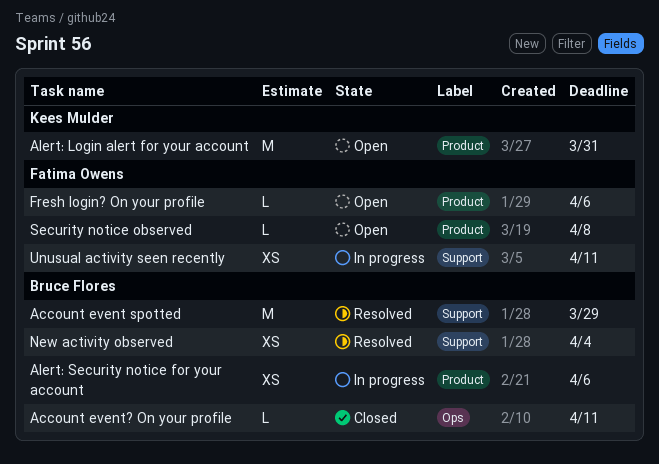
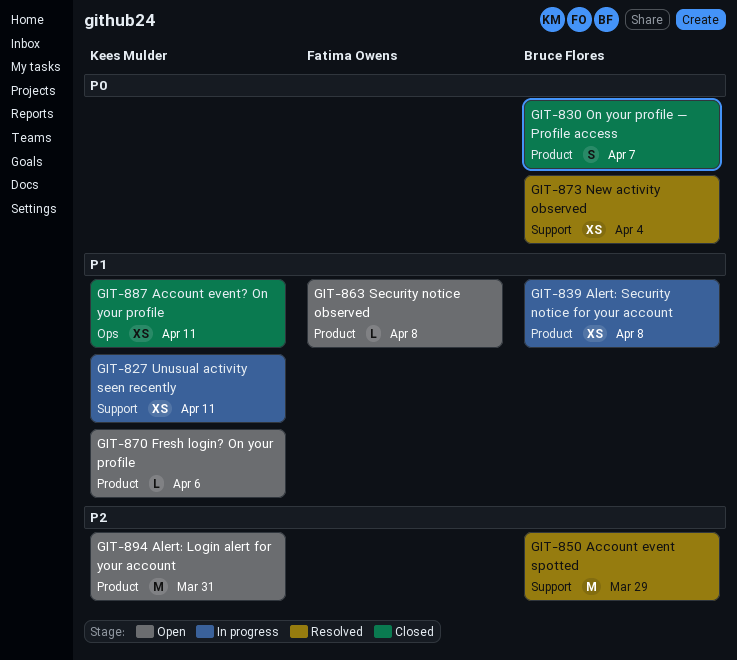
Account event? On your profile, owner: Bruce Flores -> Kees Mulder
Account event? On your profile, estimate: L -> XS
Alert: Security notice for your account, due: Apr 6 -> Apr 8
Fresh login? On your profile, owner: Fatima Owens -> Kees Mulder
On your profile — Profile access: none -> present
Unusual activity seen recently, owner: Fatima Owens -> Kees Mulder

